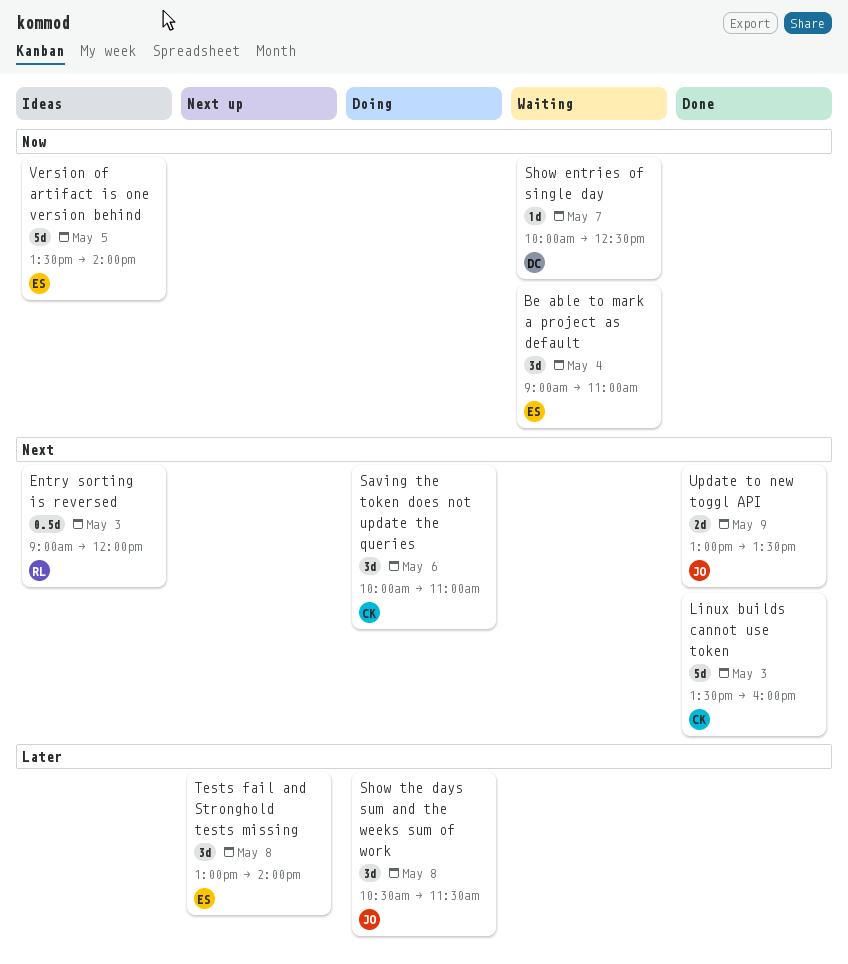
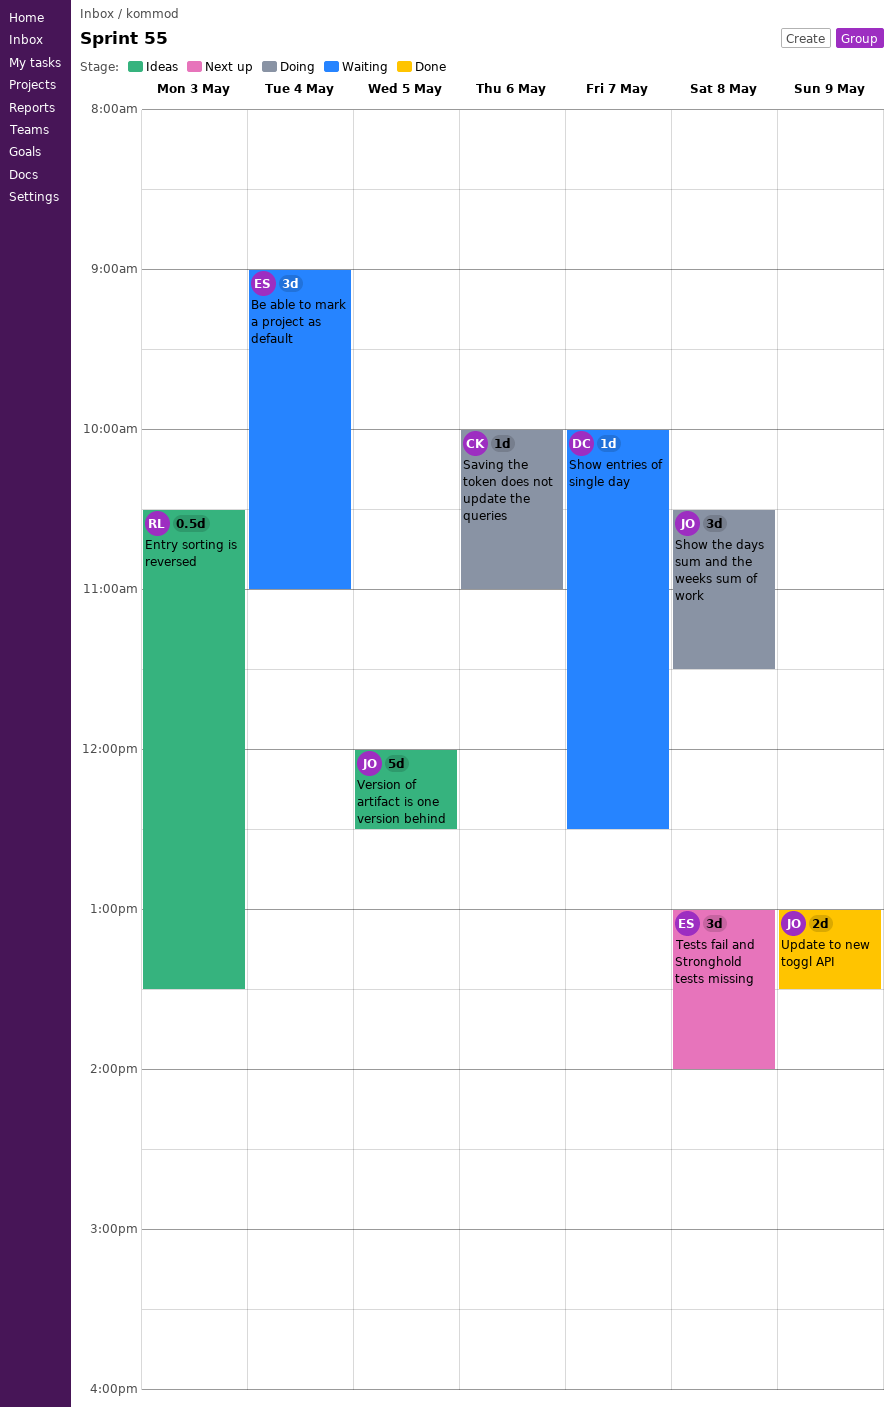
Entry sorting is reversed, begins: 09:00 -> 10:30
Entry sorting is reversed, ends: 12:00 -> 13:30
Linux builds cannot use token: present -> none
Saving the token does not update the queries, estimate: 3d -> 1d
Version of artifact is one version behind, owner: ES -> JO
Version of artifact is one version behind, begins: 13:30 -> 12:00
Version of artifact is one version behind, ends: 14:00 -> 12:30

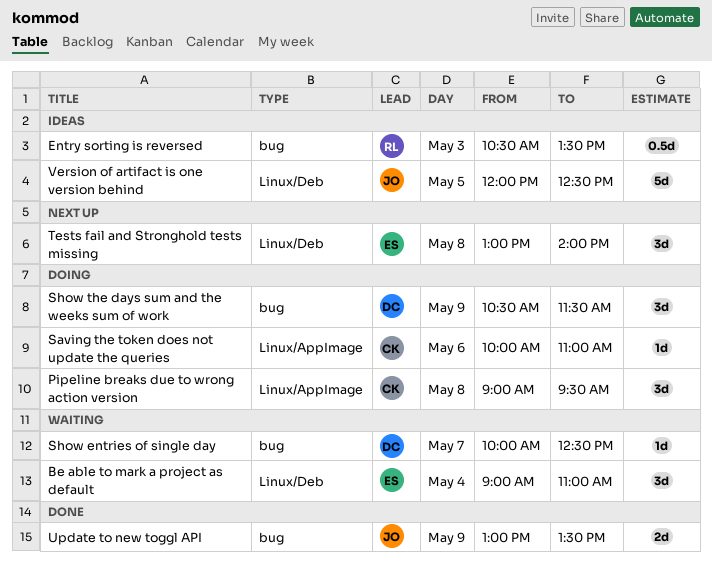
Pipeline breaks due to wrong action version: none -> present
Show the days sum and the weeks sum of work, owner: JO -> DC
Show the days sum and the weeks sum of work, day: May 8 -> May 9

